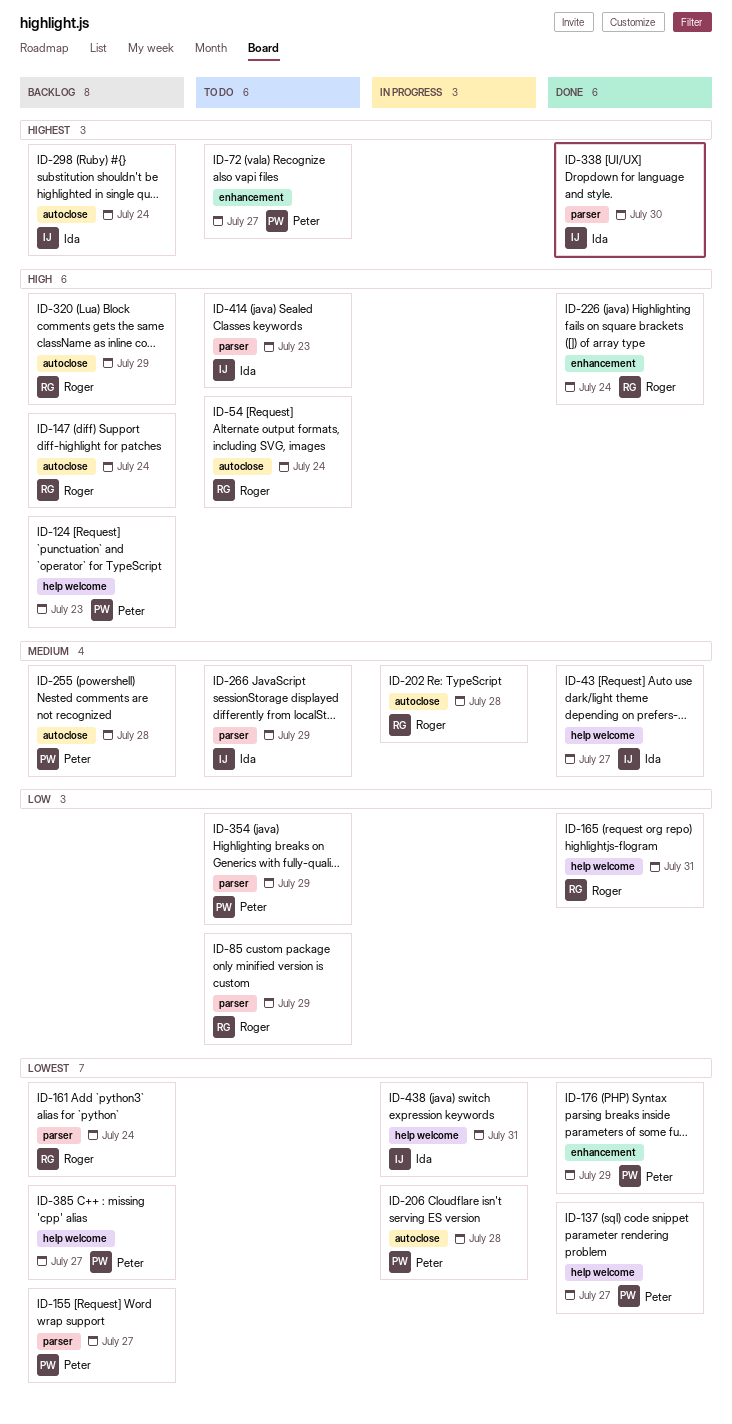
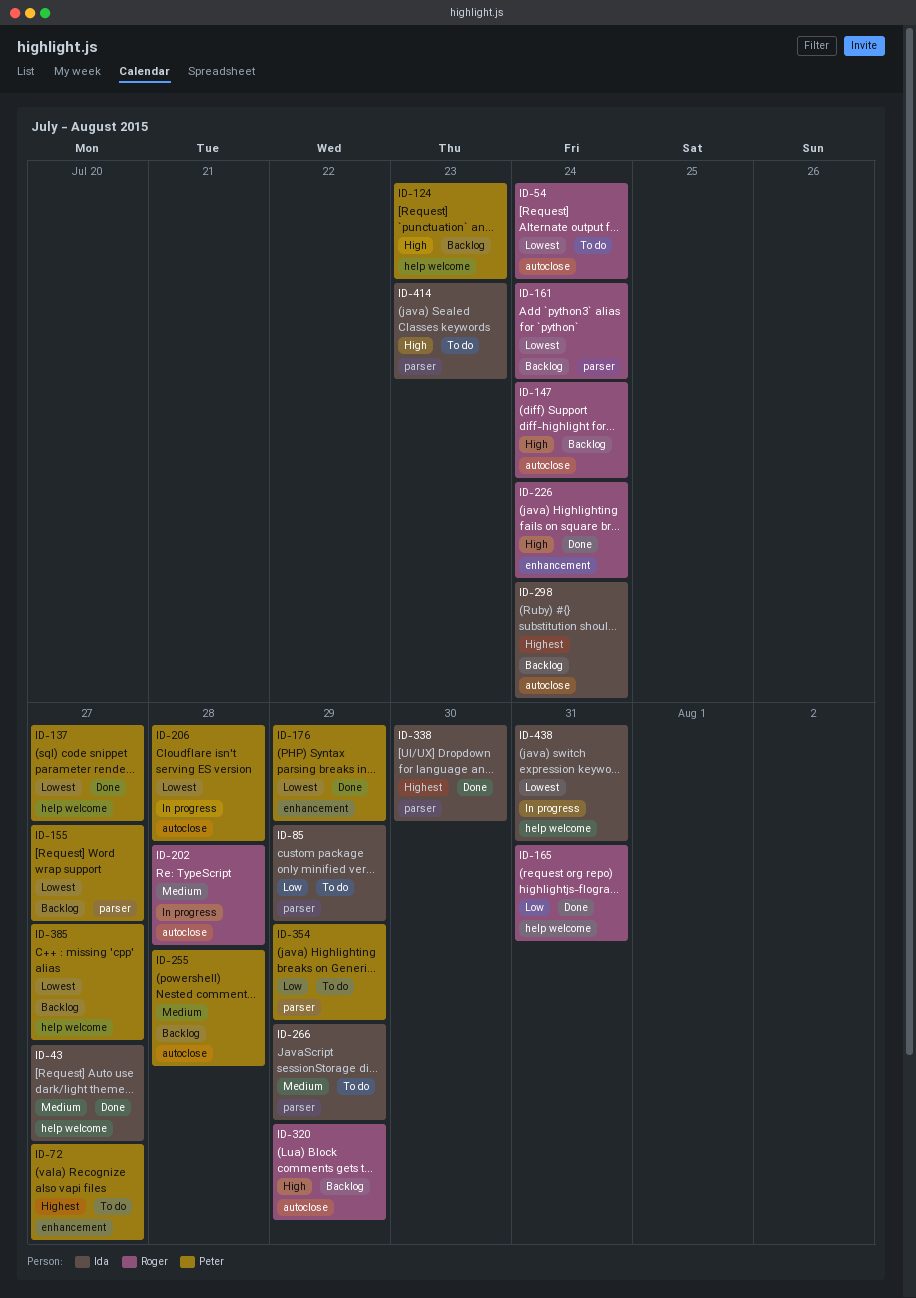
ID-54, priority: High -> Lowest
ID-85, owner: Roger -> Ida

